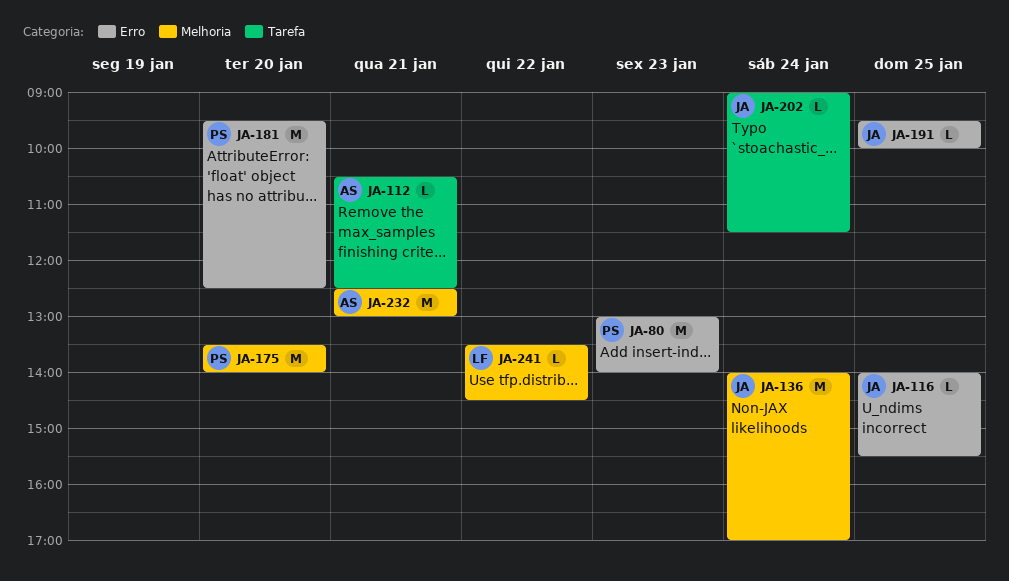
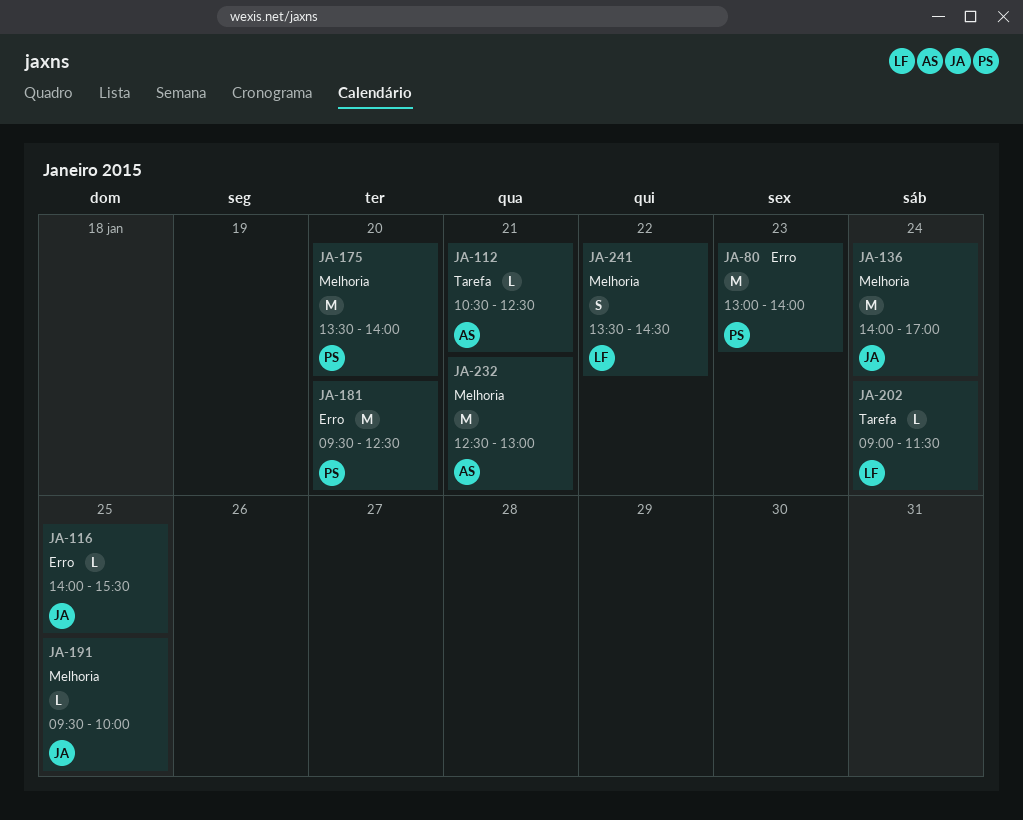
JA-191, label: Erro -> Melhoria
JA-202, owner: JA -> LF
JA-241, estimate: L -> S

